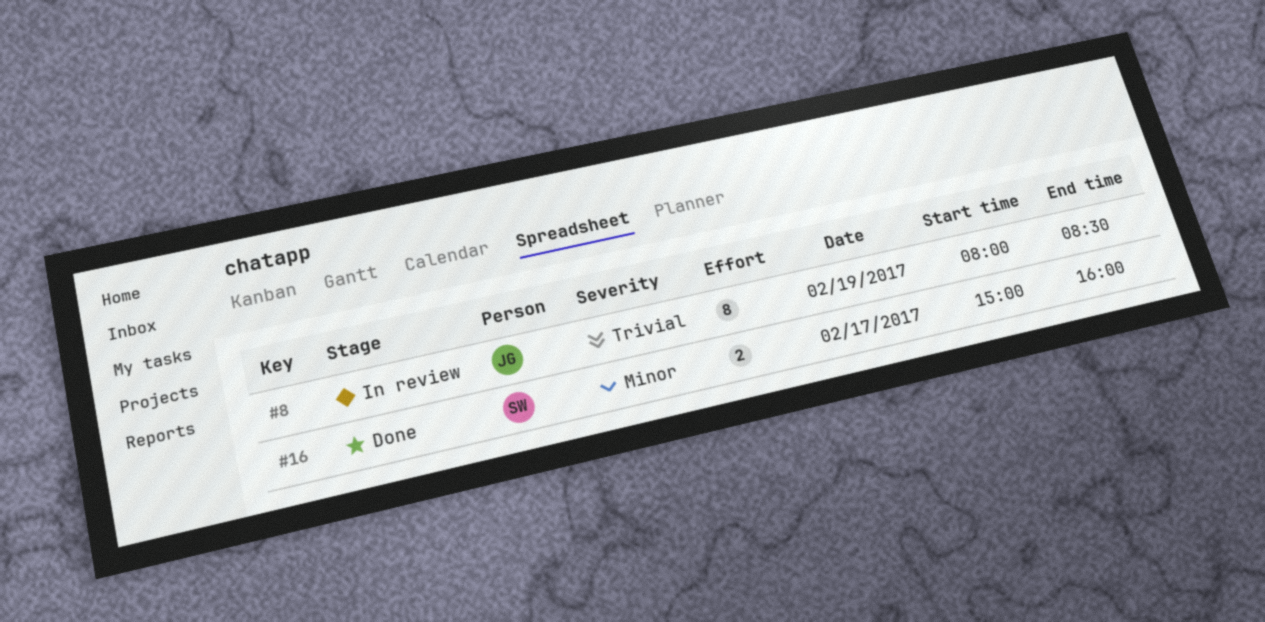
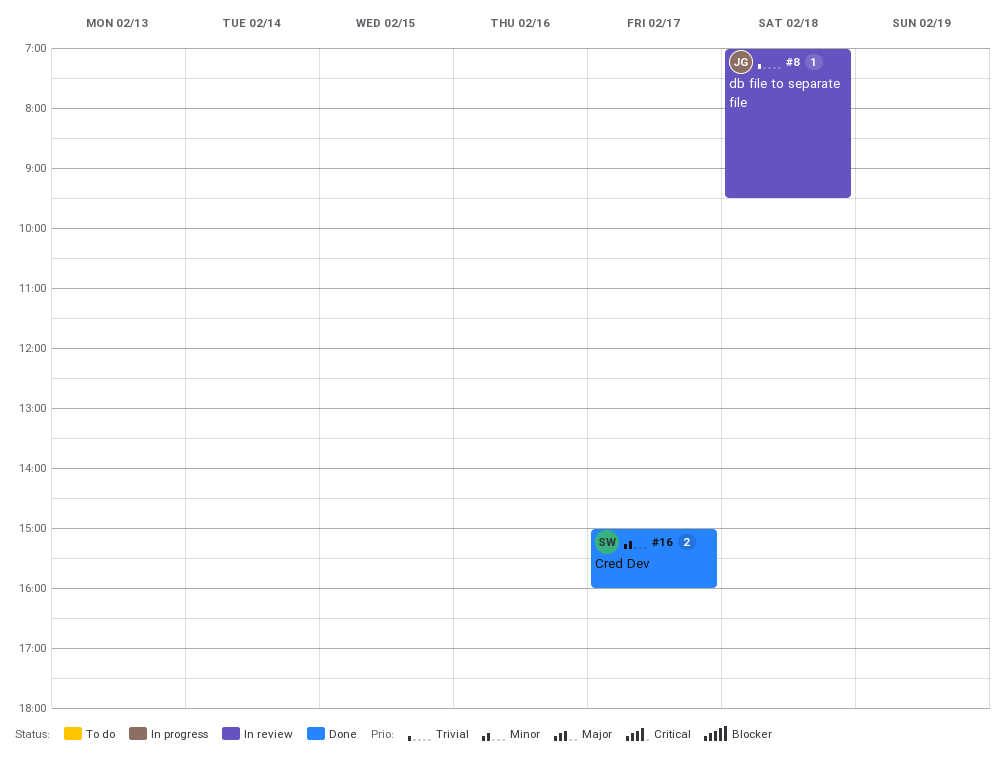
#8, estimate: 8 -> 1
#8, day: Feb 19 -> Feb 18
#8, begins: 08:00 -> 07:00
#8, ends: 08:30 -> 09:30

